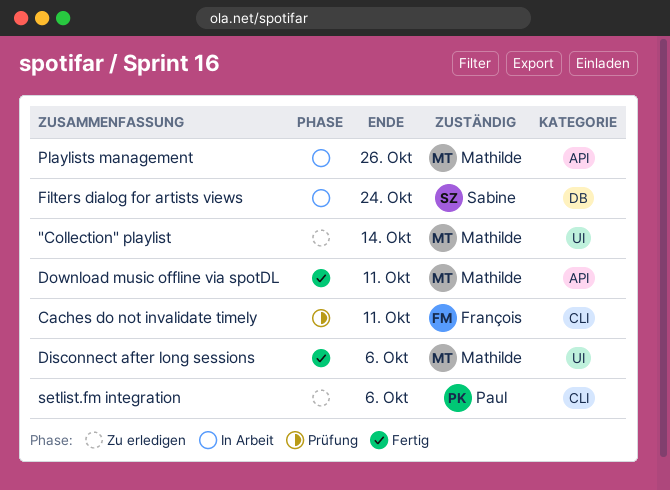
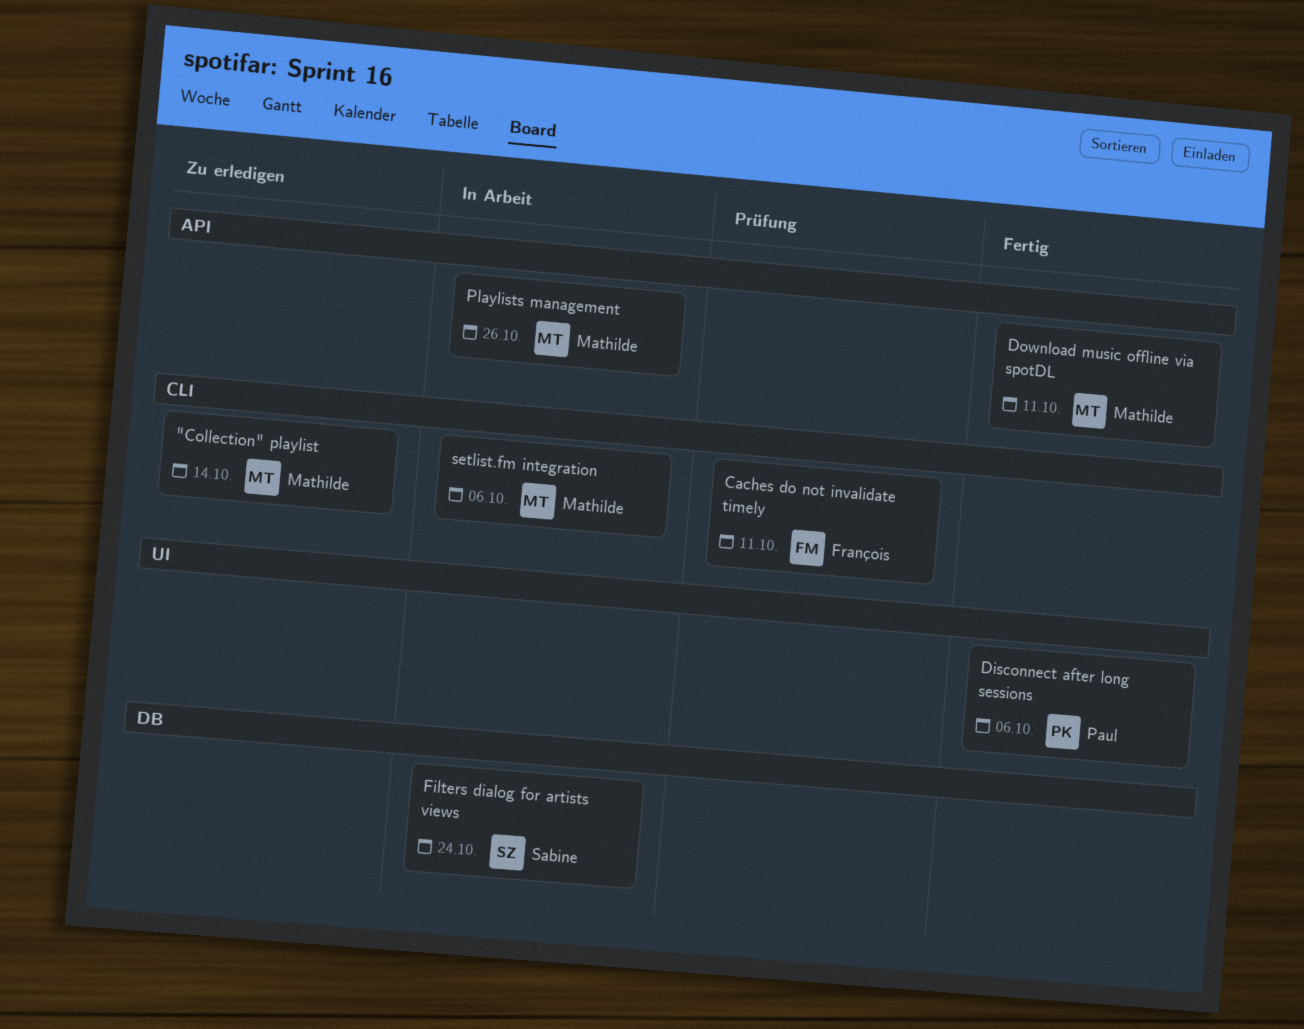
"Collection" playlist, label: UI -> CLI
Disconnect after long sessions, owner: Mathilde -> Paul
setlist.fm integration, status: Zu erledigen -> In Arbeit
setlist.fm integration, owner: Paul -> Mathilde

